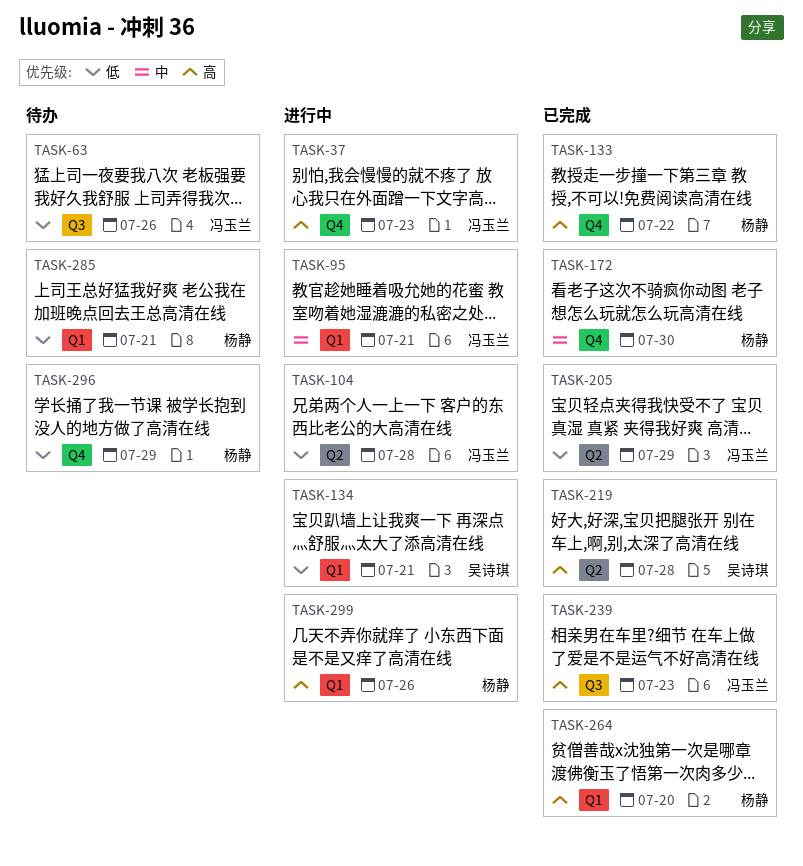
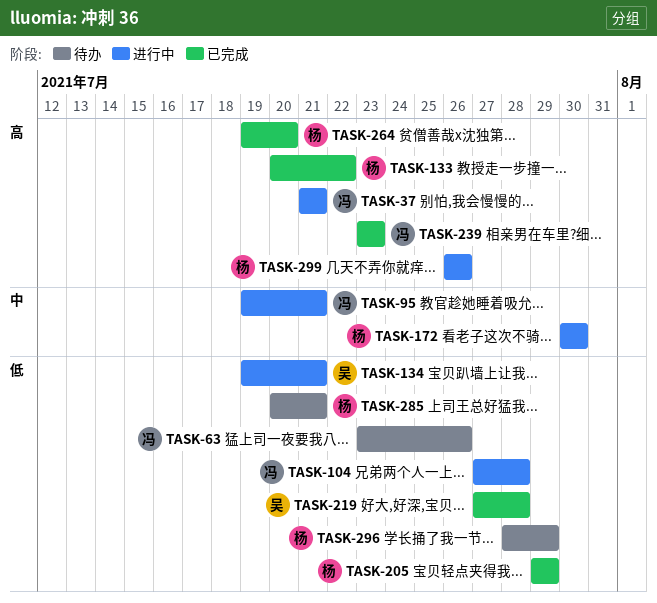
TASK-37, due: Jul 23 -> Jul 21
TASK-172, status: 已完成 -> 进行中
TASK-205, owner: 冯玉兰 -> 杨静
TASK-219, priority: 高 -> 低

